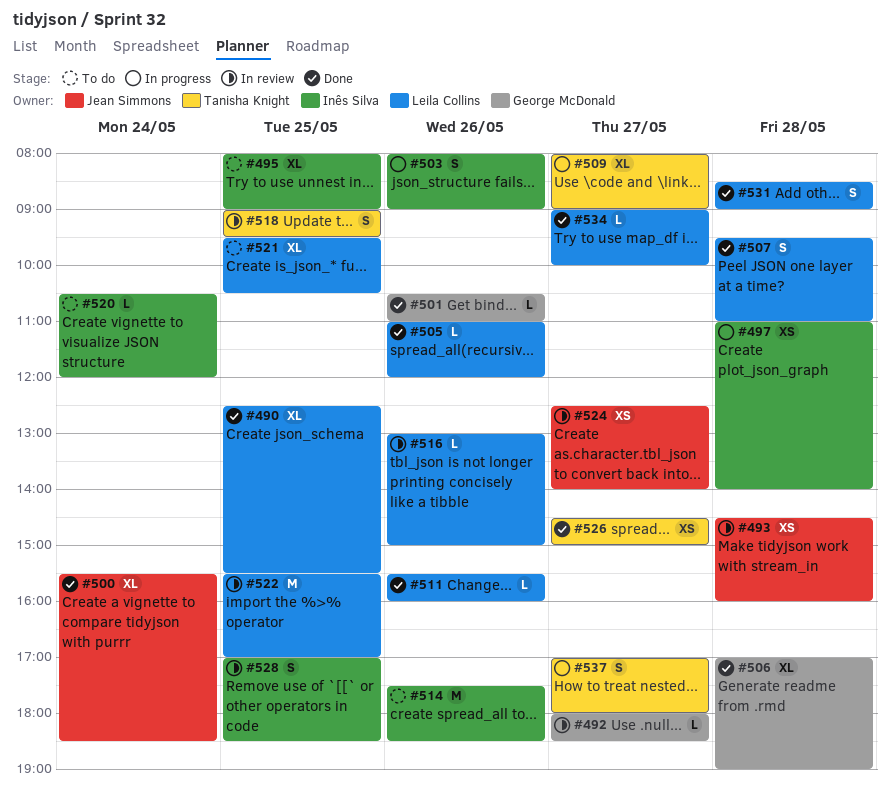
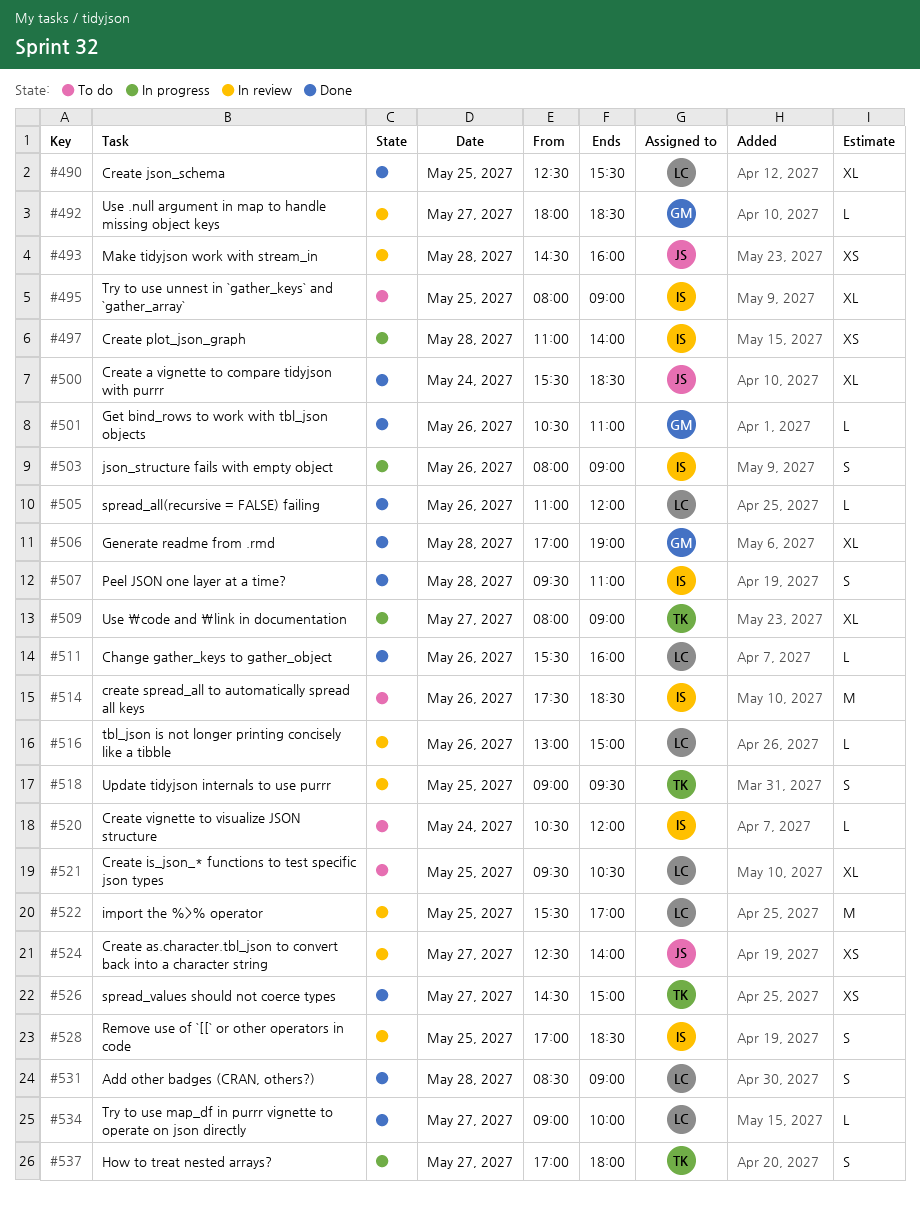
#507, owner: Leila Collins -> Inês Silva

